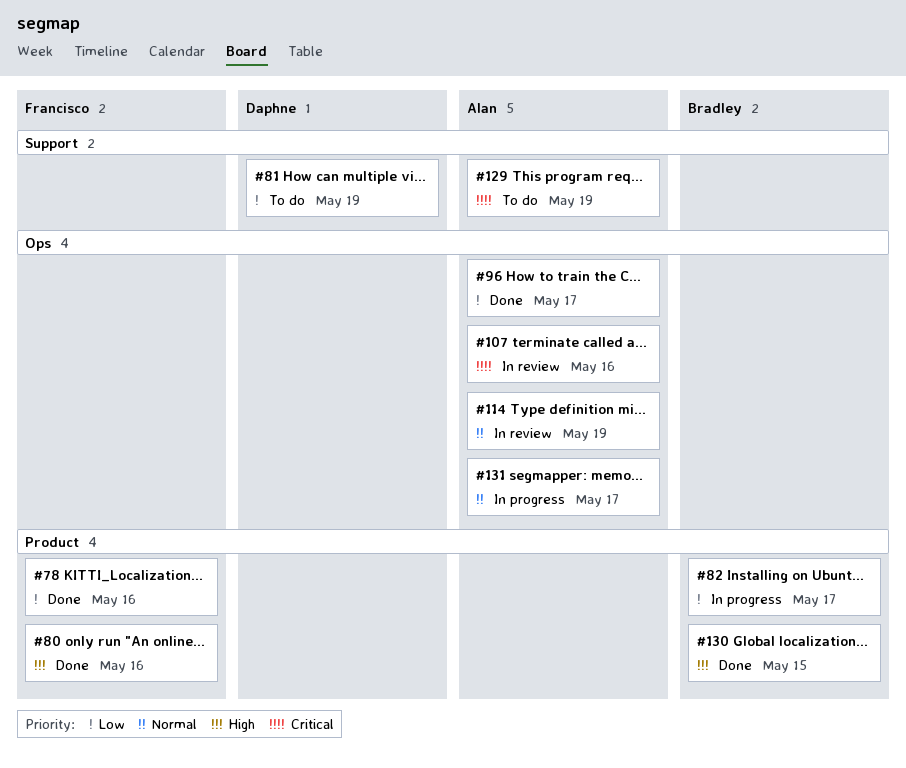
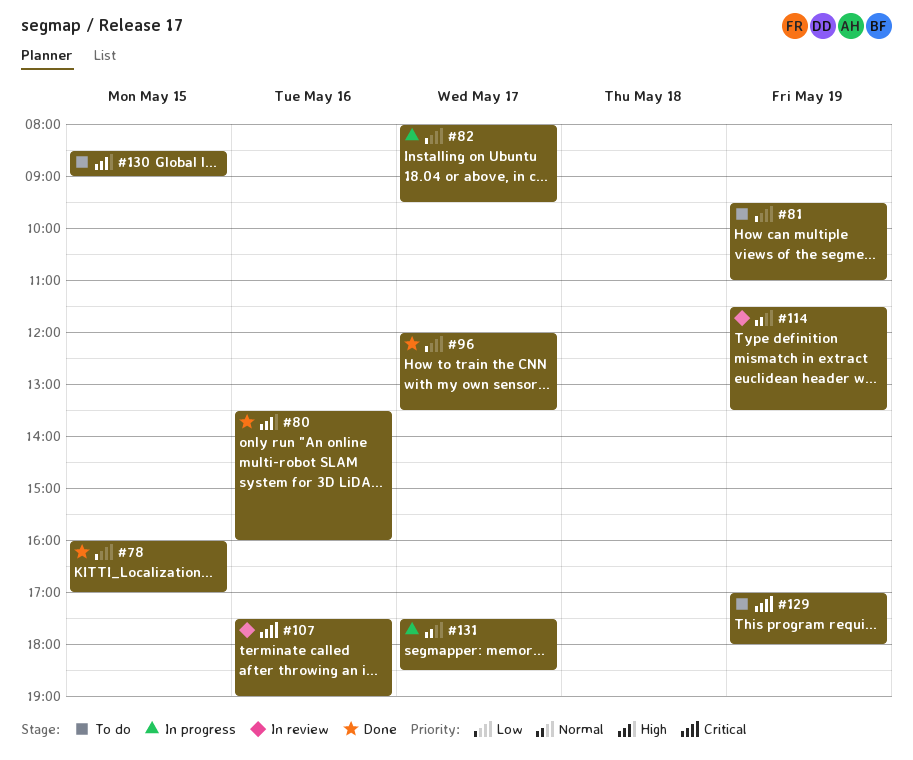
#78, day: May 16 -> May 15
#130, status: Done -> To do

